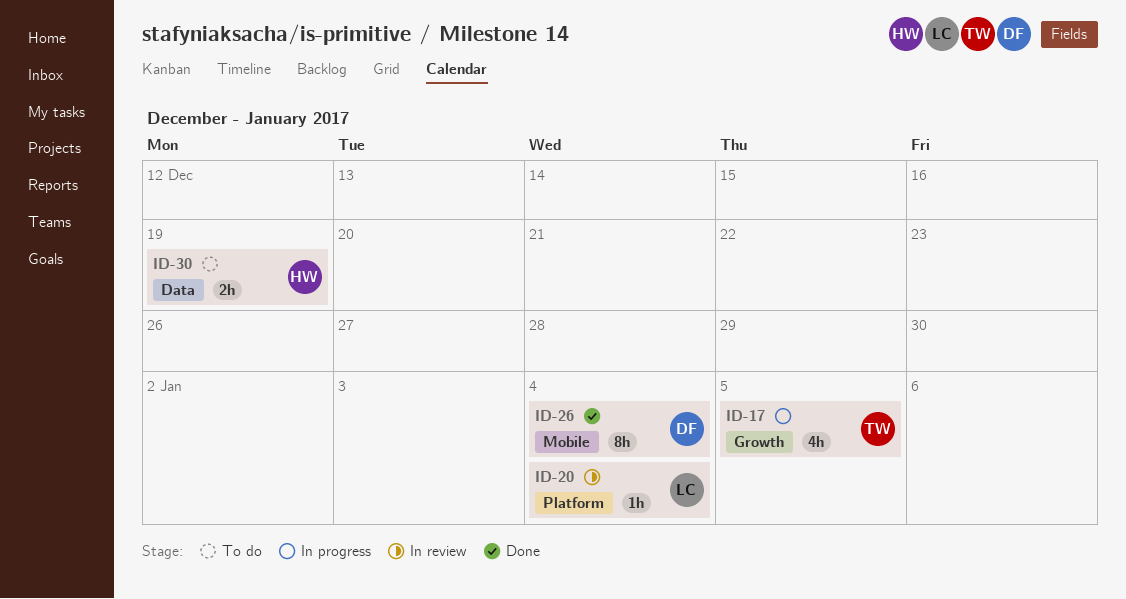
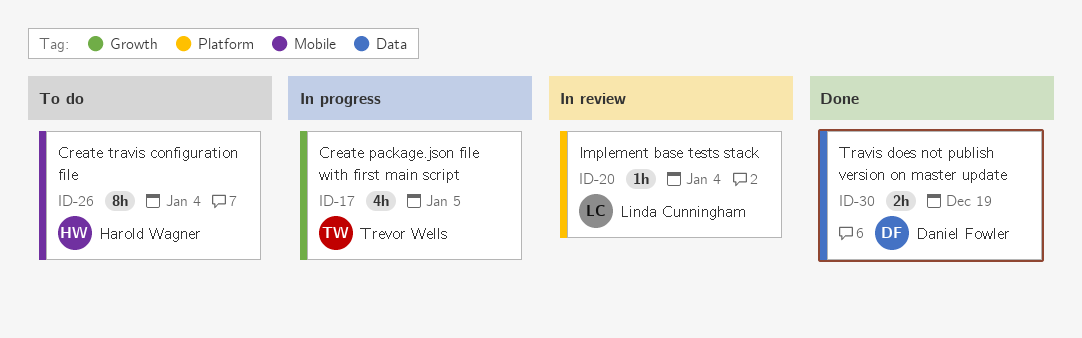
ID-26, status: Done -> To do
ID-26, owner: Daniel Fowler -> Harold Wagner
ID-30, status: To do -> Done
ID-30, owner: Harold Wagner -> Daniel Fowler

